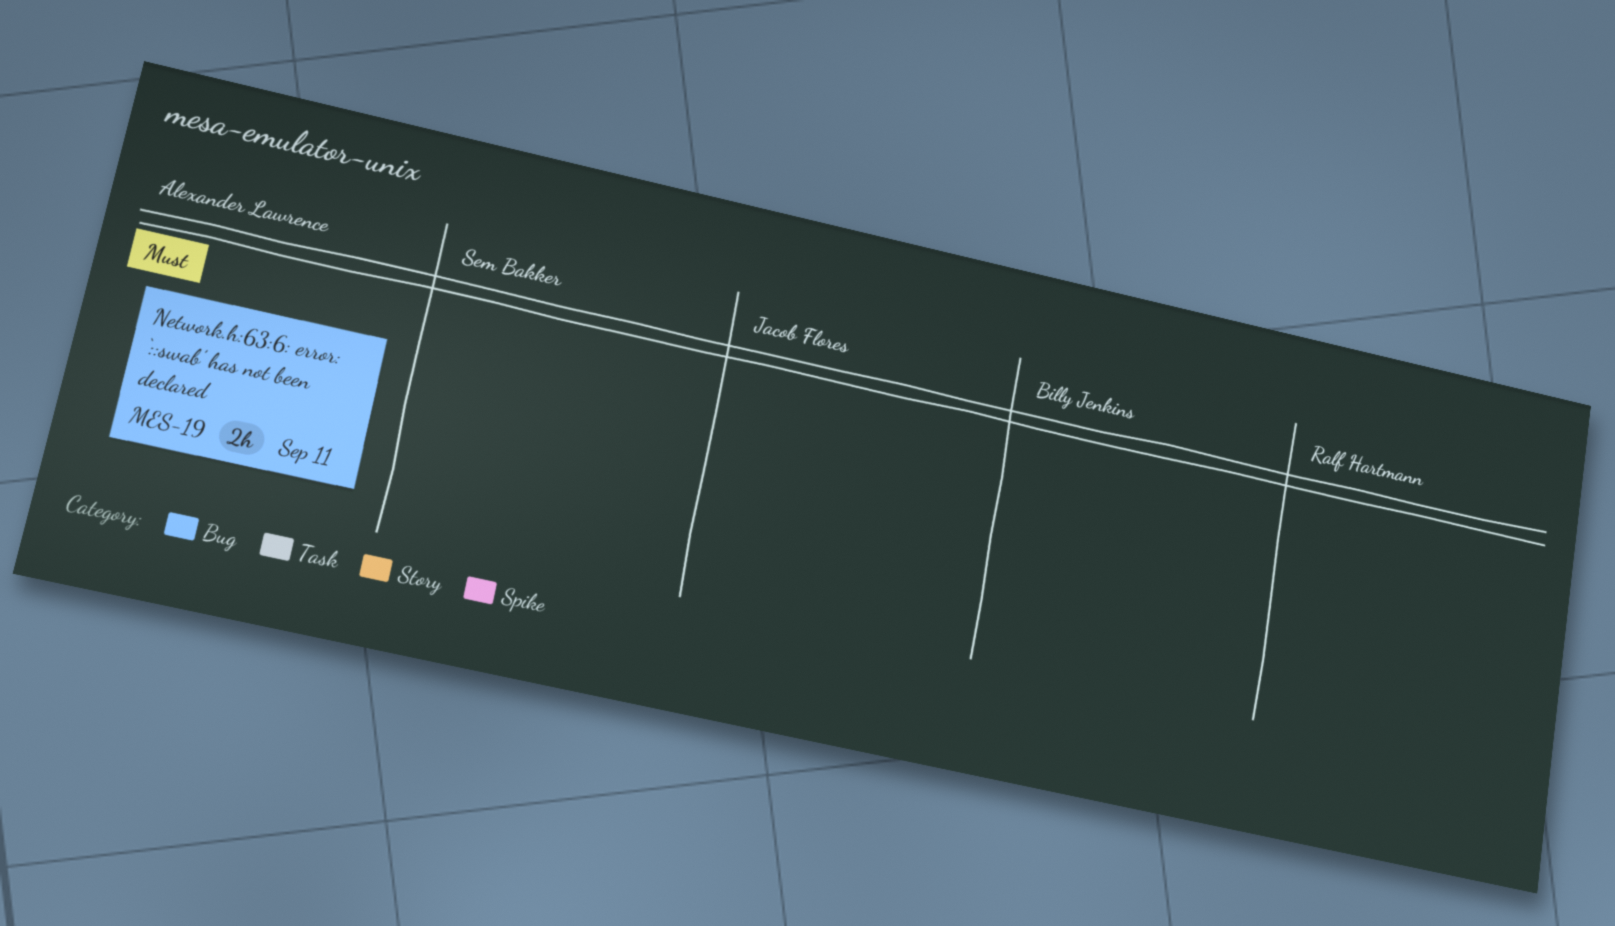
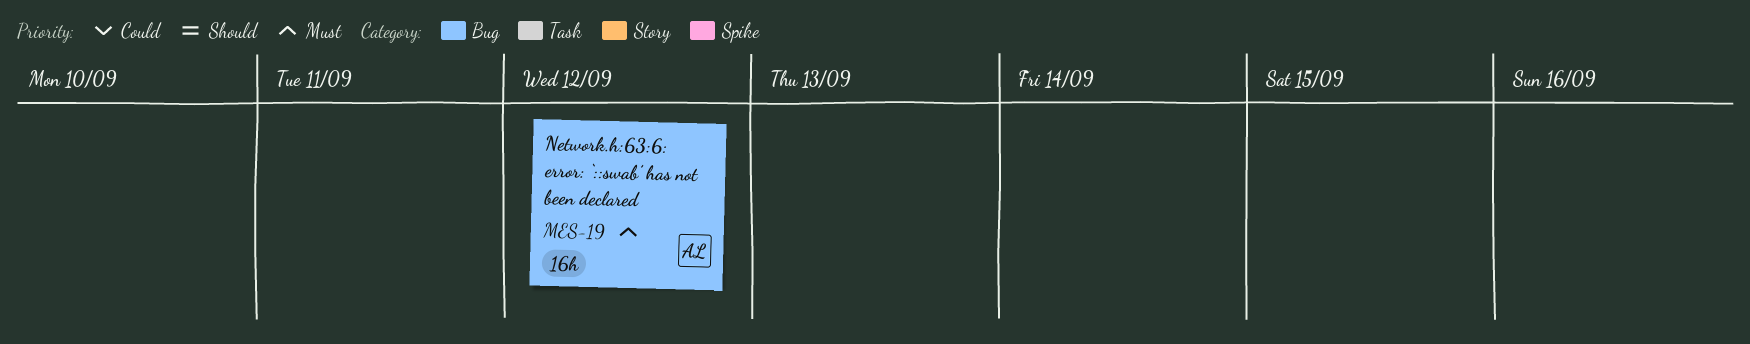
MES-19, estimate: 2h -> 16h
MES-19, due: Sep 11 -> Sep 12

